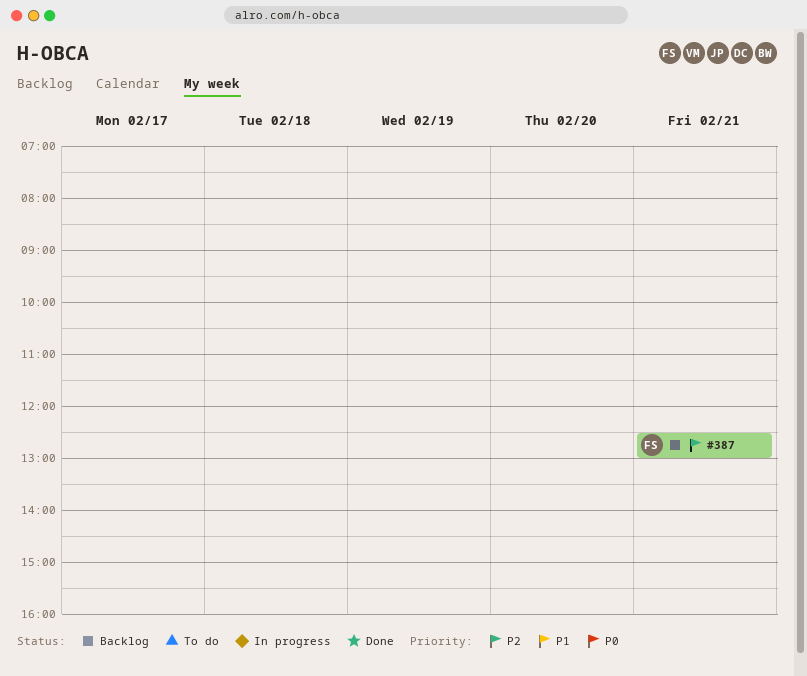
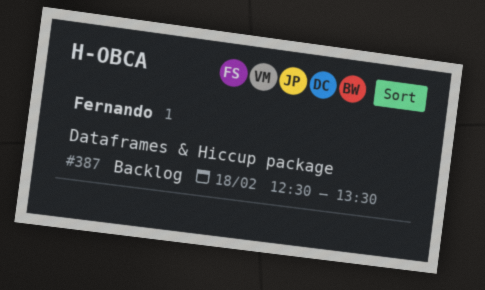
#387, day: Feb 21 -> Feb 18
#387, ends: 13:00 -> 13:30

